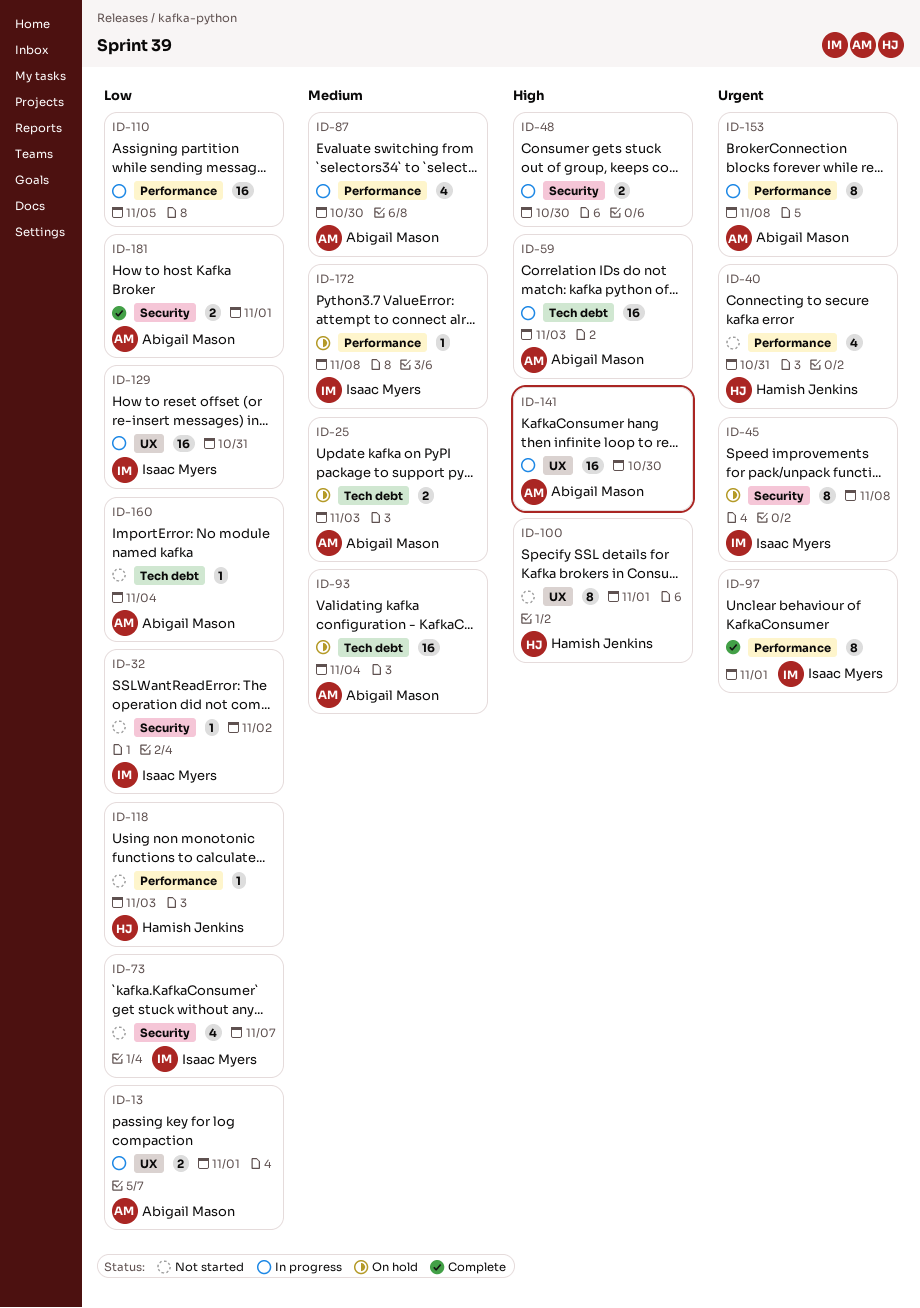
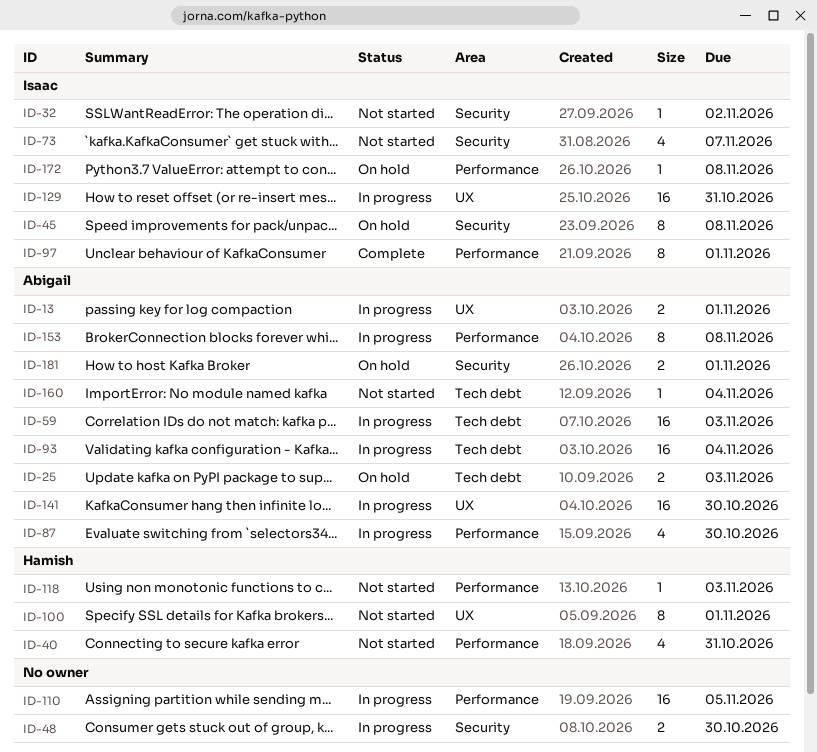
ID-93, status: On hold -> In progress
ID-181, status: Complete -> On hold

